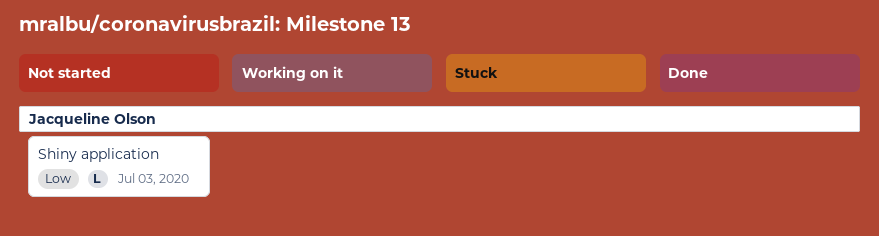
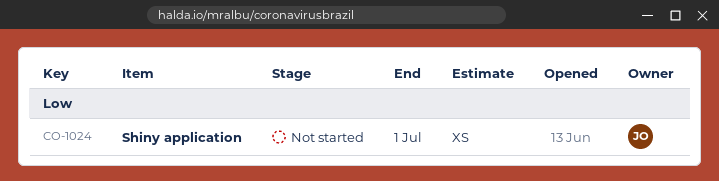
Shiny application, estimate: L -> XS
Shiny application, due: Jul 3 -> Jul 1

